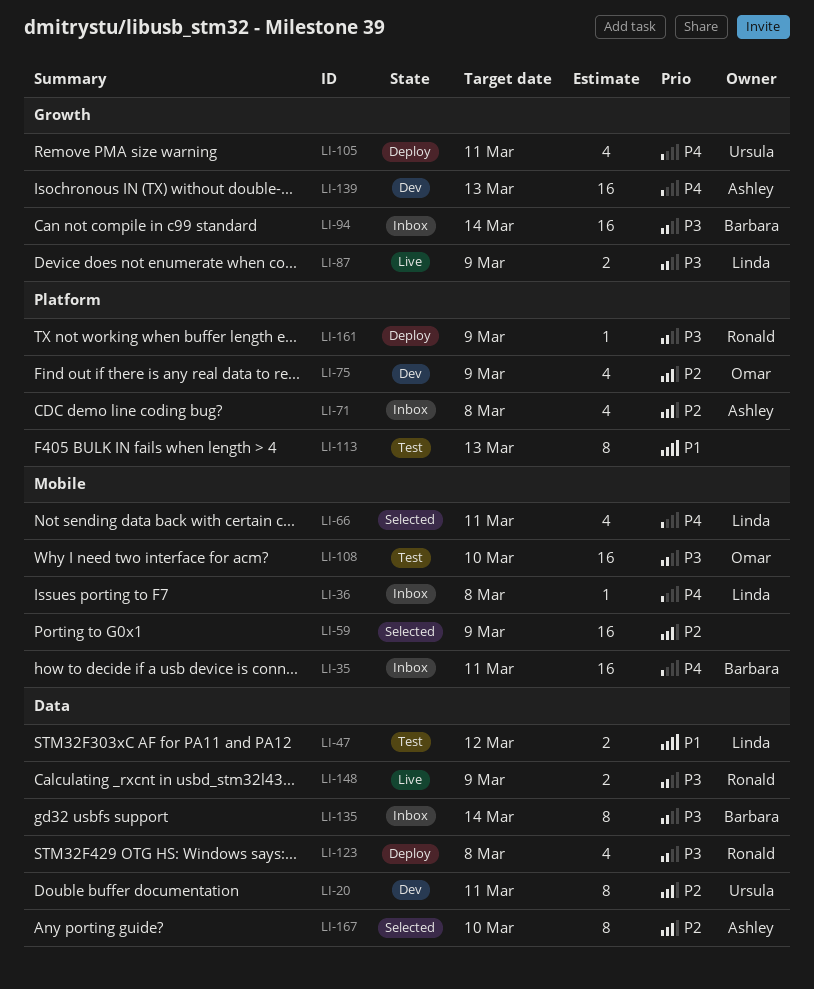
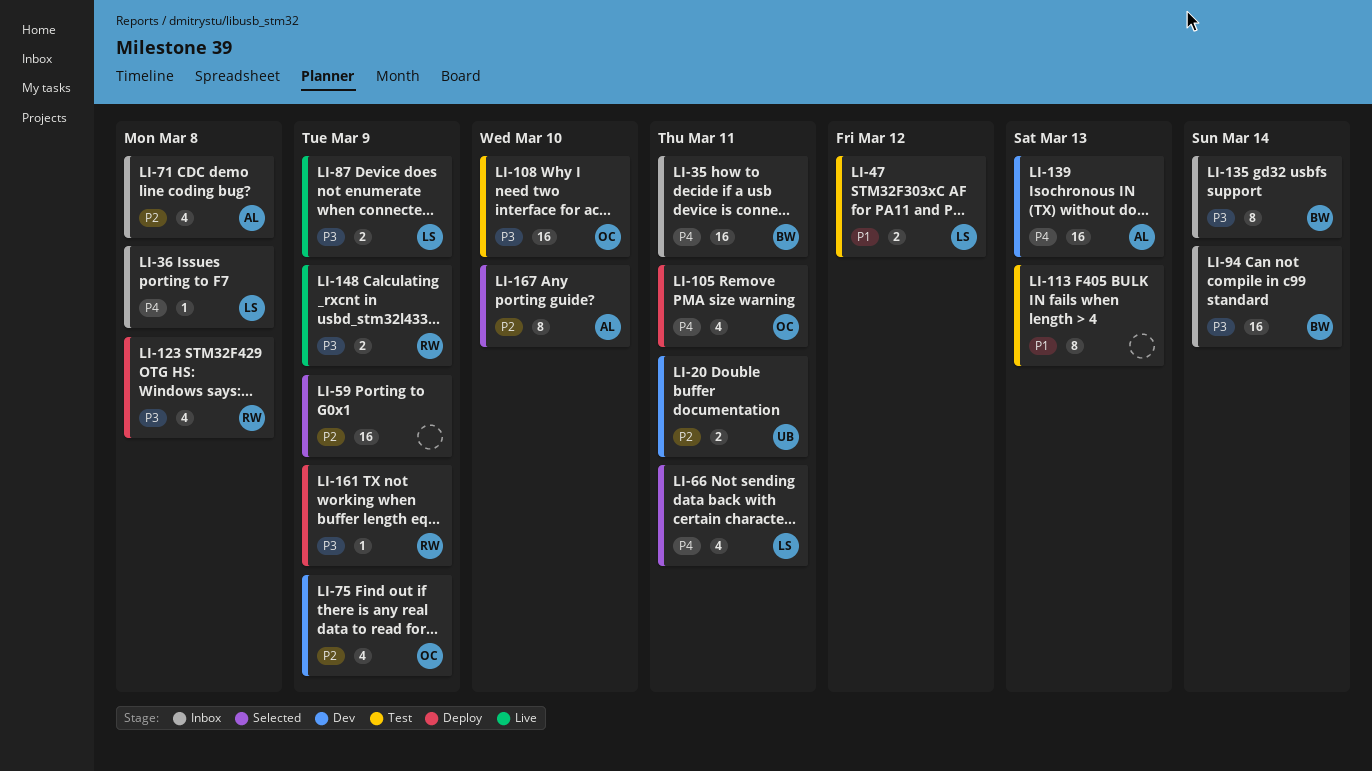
LI-20, estimate: 8 -> 2
LI-105, owner: Ursula -> Omar

